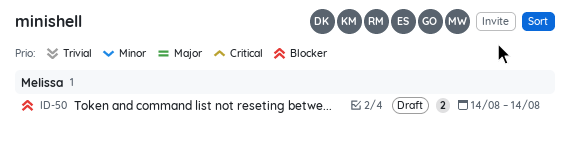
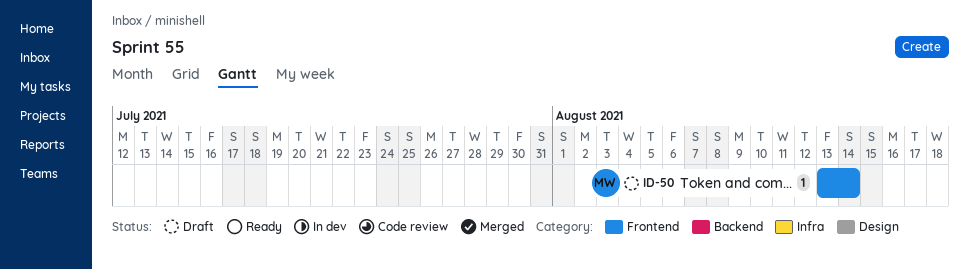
ID-50, estimate: 2 -> 1
ID-50, start: Aug 14 -> Aug 13

